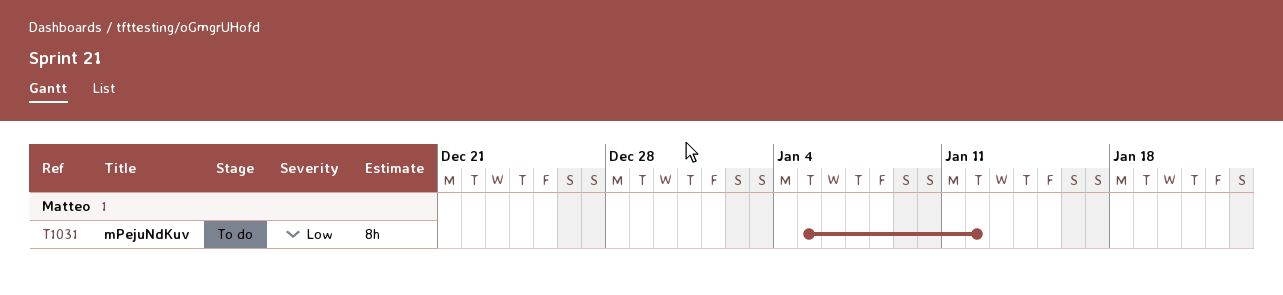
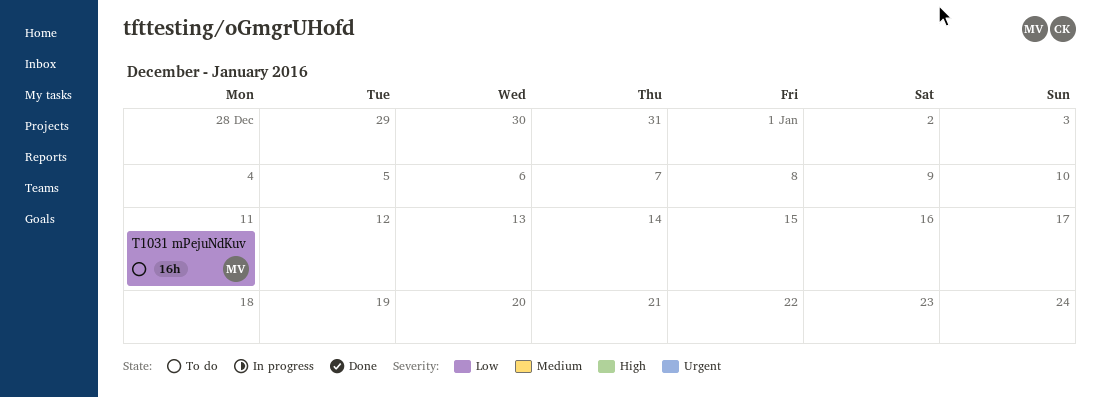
T1031, estimate: 8h -> 16h
T1031, due: Jan 12 -> Jan 11

